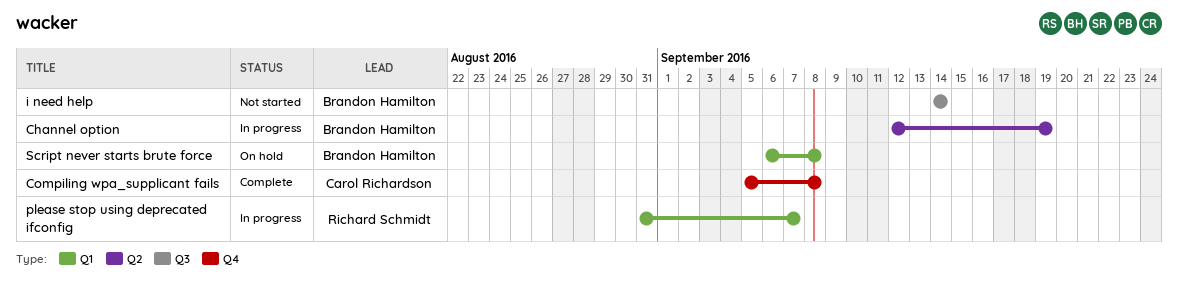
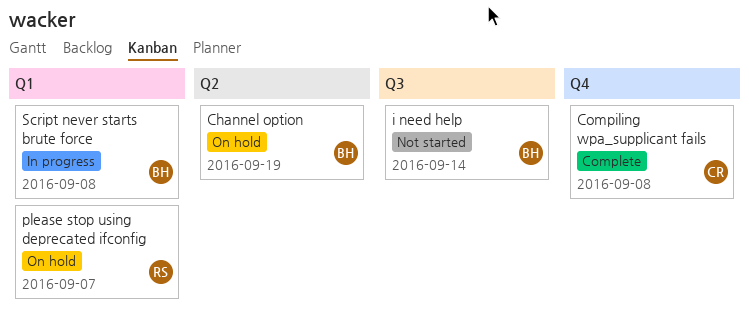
Channel option, status: In progress -> On hold
please stop using deprecated ifconfig, status: In progress -> On hold
Script never starts brute force, status: On hold -> In progress

